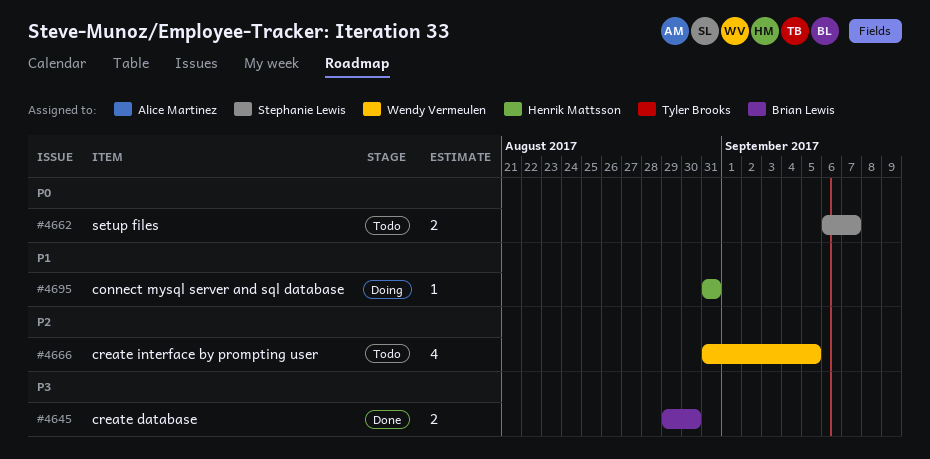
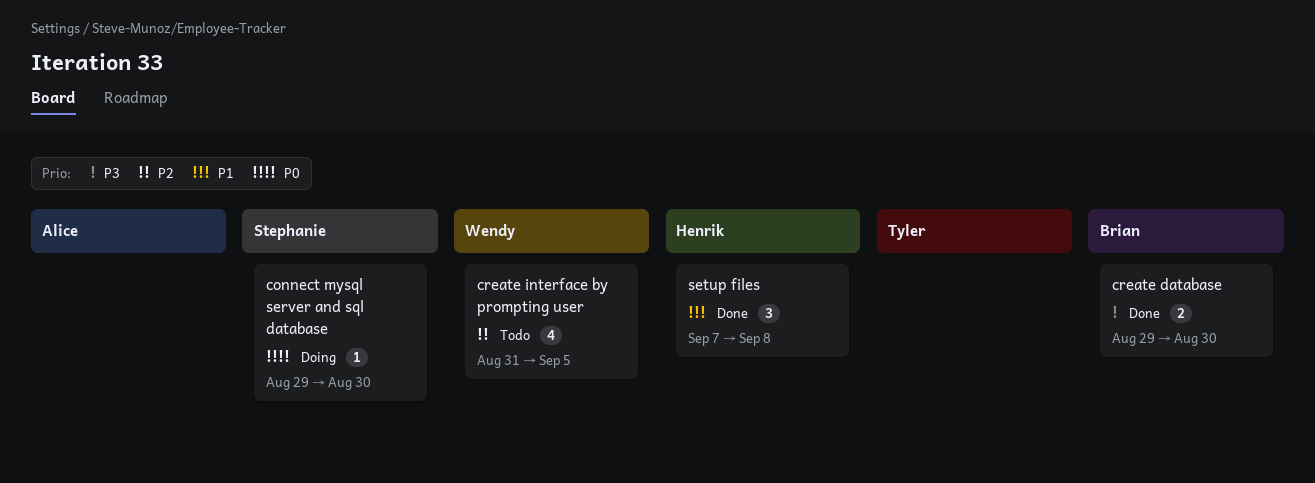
connect mysql server and sql database, owner: Henrik Mattsson -> Stephanie Lewis
connect mysql server and sql database, priority: P1 -> P0
connect mysql server and sql database, start: Aug 31 -> Aug 29
connect mysql server and sql database, due: Aug 31 -> Aug 30
setup files, status: Todo -> Done
setup files, owner: Stephanie Lewis -> Henrik Mattsson
setup files, priority: P0 -> P1
setup files, estimate: 2 -> 3
setup files, start: Sep 6 -> Sep 7
setup files, due: Sep 7 -> Sep 8

